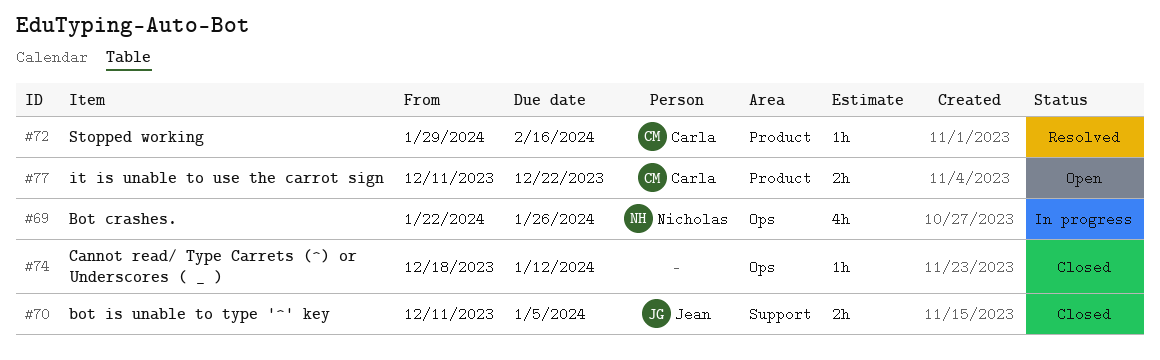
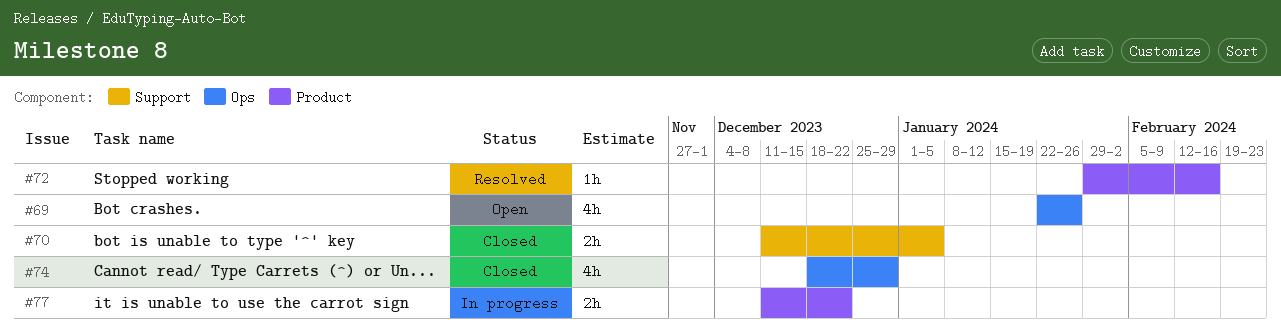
#69, status: In progress -> Open
#74, estimate: 1h -> 4h
#74, due: Jan 12 -> Dec 29
#77, status: Open -> In progress

